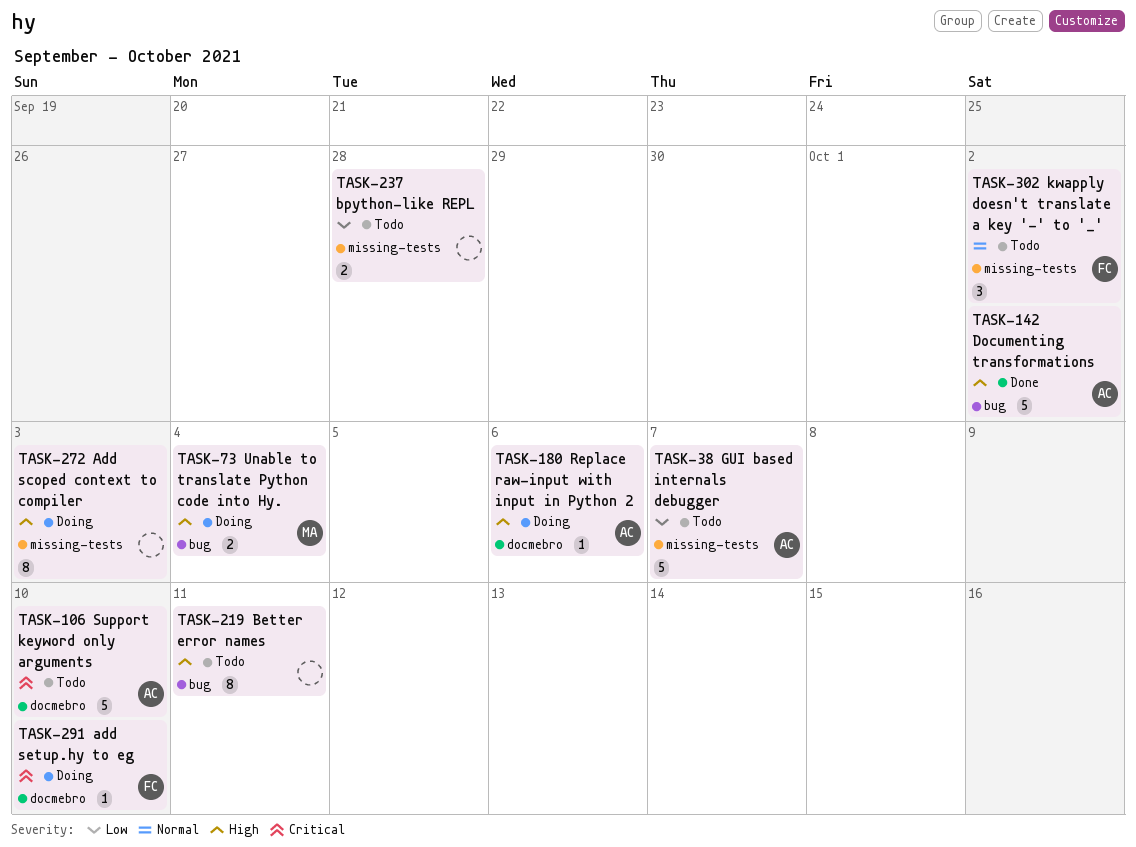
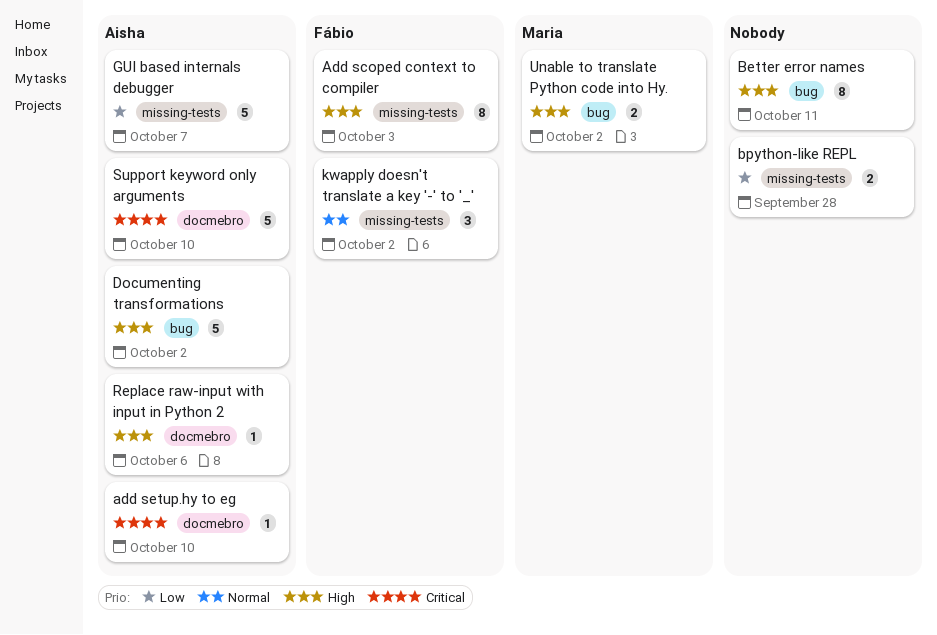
Add scoped context to compiler, owner: none -> Fábio
add setup.hy to eg, owner: Fábio -> Aisha
Unable to translate Python code into Hy., due: Oct 4 -> Oct 2

